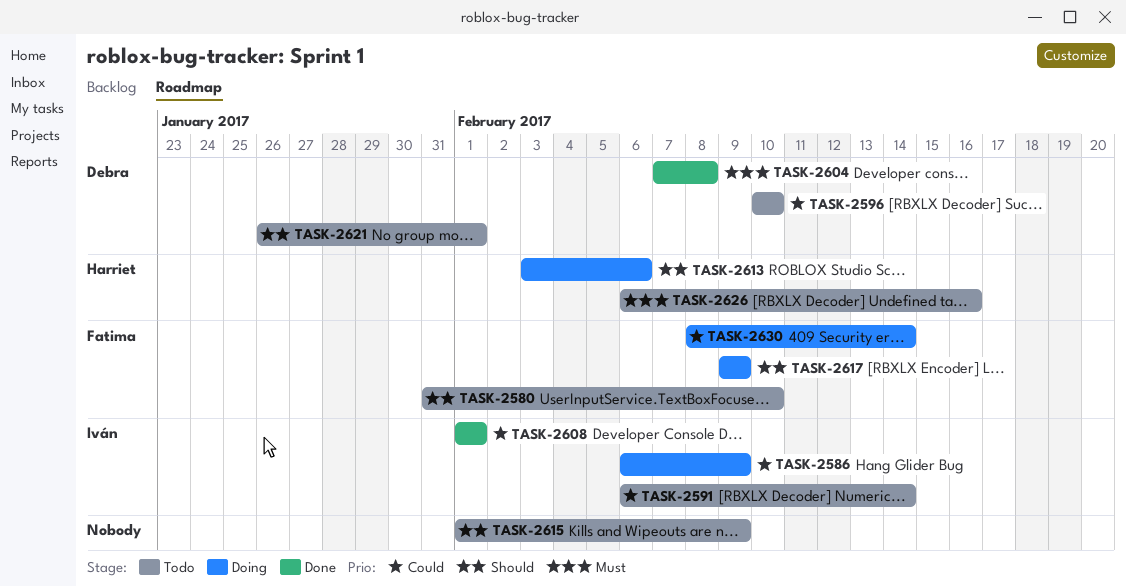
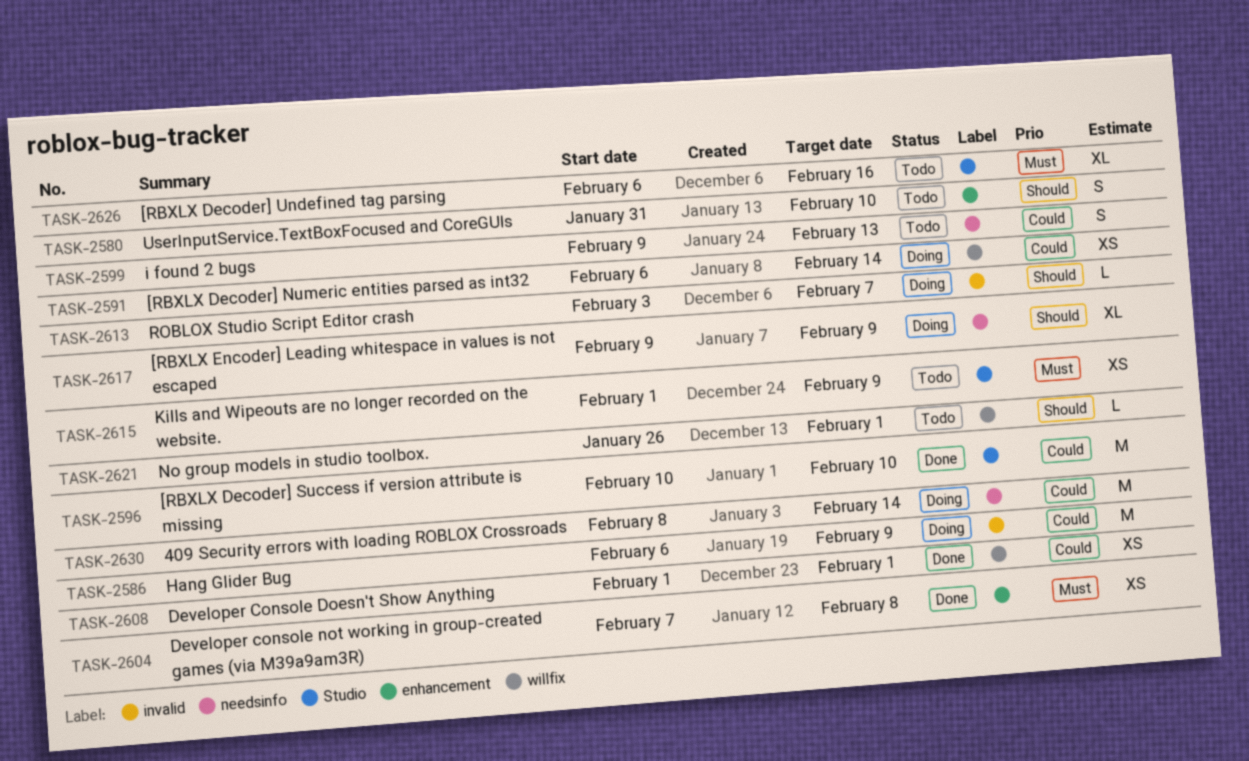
TASK-2591, status: Todo -> Doing
TASK-2596, status: Todo -> Done
TASK-2599: none -> present
TASK-2613, due: Feb 6 -> Feb 7
TASK-2615, priority: Should -> Must

